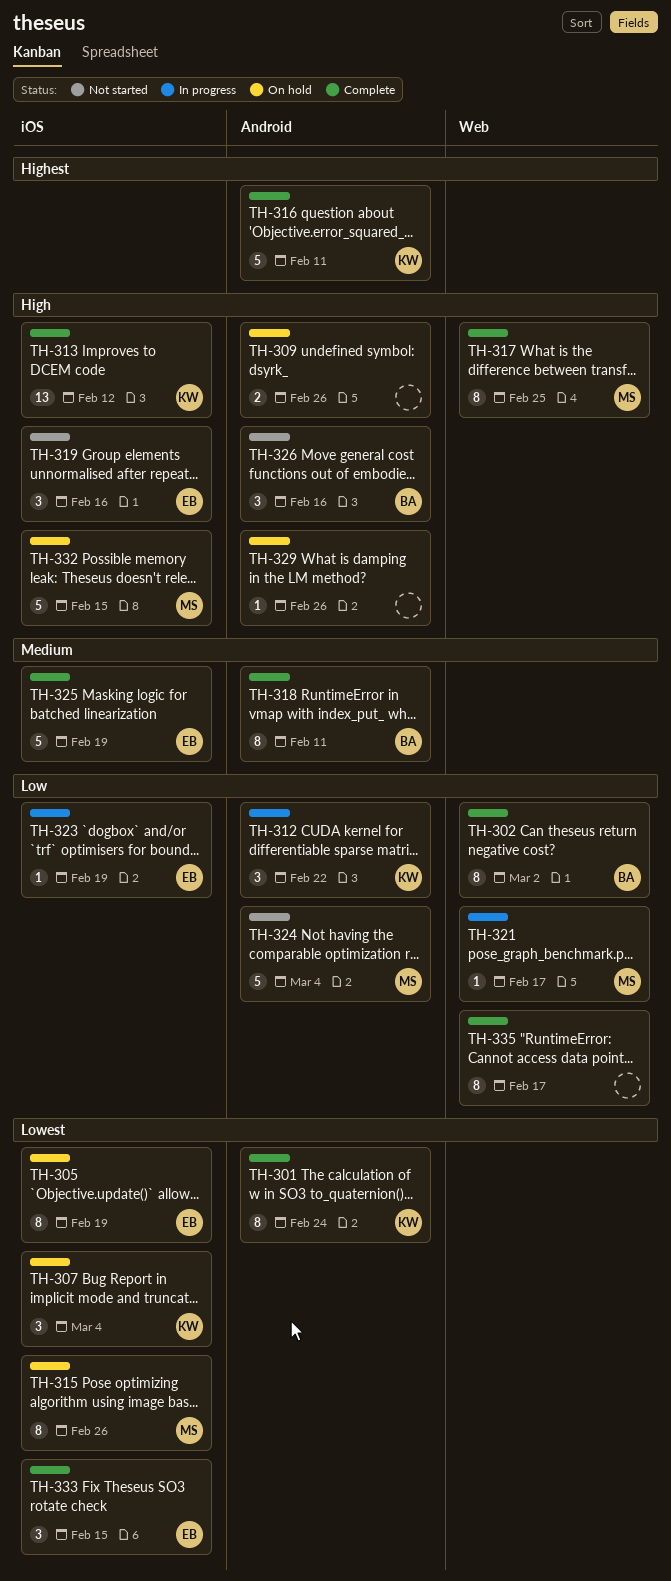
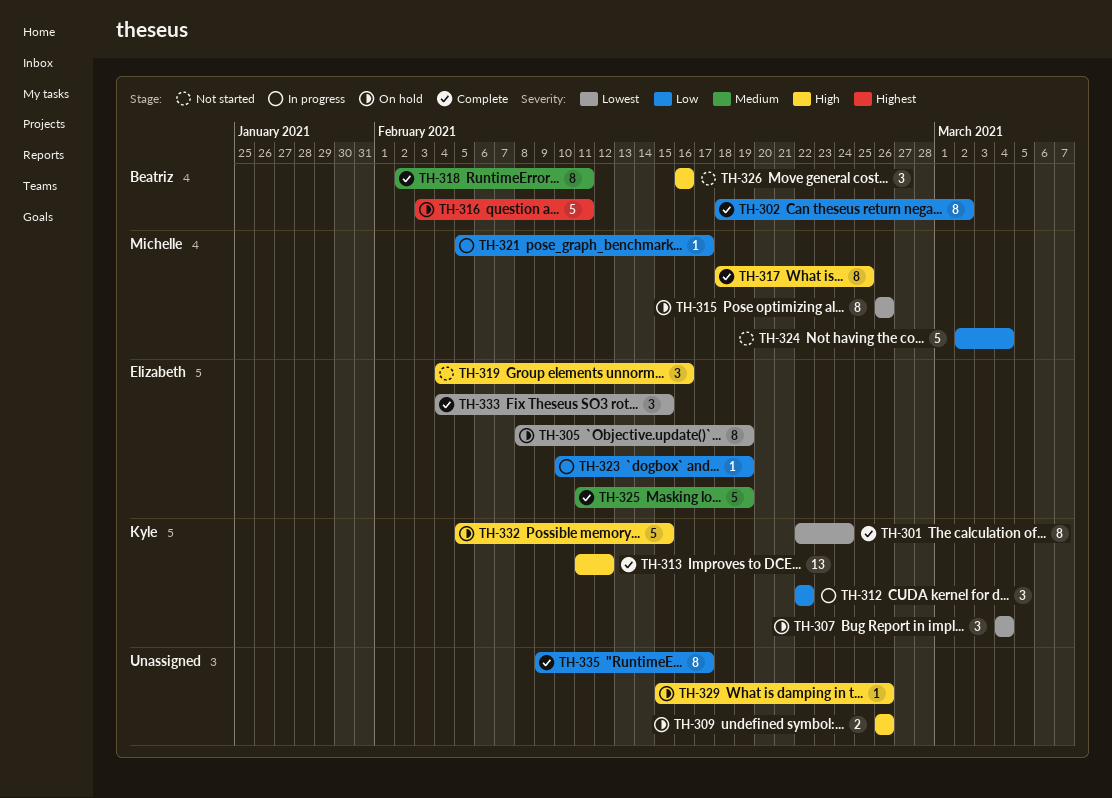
TH-316, status: Complete -> On hold
TH-316, owner: Kyle -> Beatriz
TH-332, owner: Michelle -> Kyle

